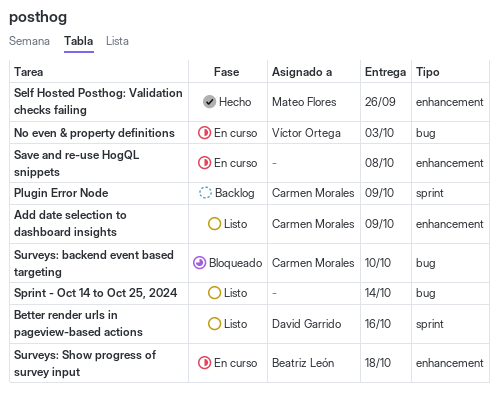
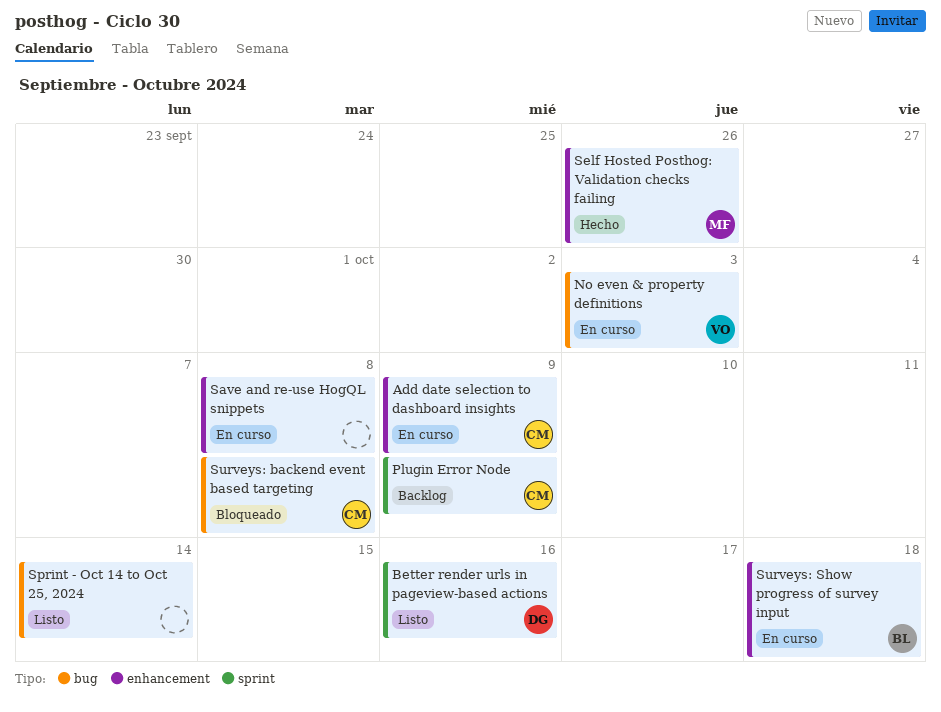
Add date selection to dashboard insights, status: Listo -> En curso
Surveys: backend event based targeting, due: Oct 10 -> Oct 8

